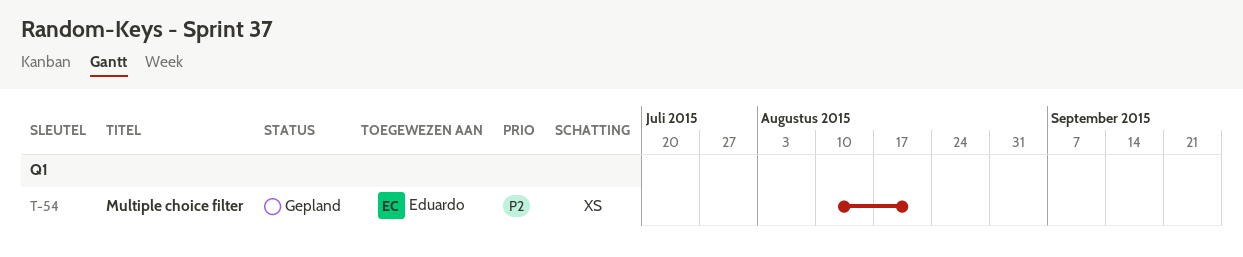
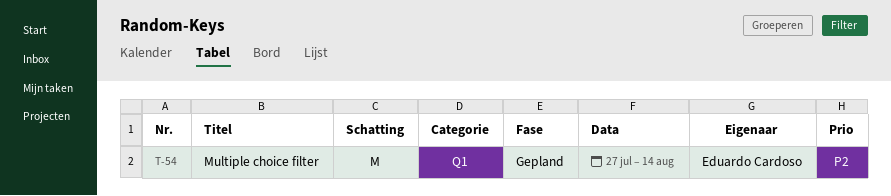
T-54, estimate: XS -> M
T-54, start: Aug 10 -> Jul 27
T-54, due: Aug 21 -> Aug 14

